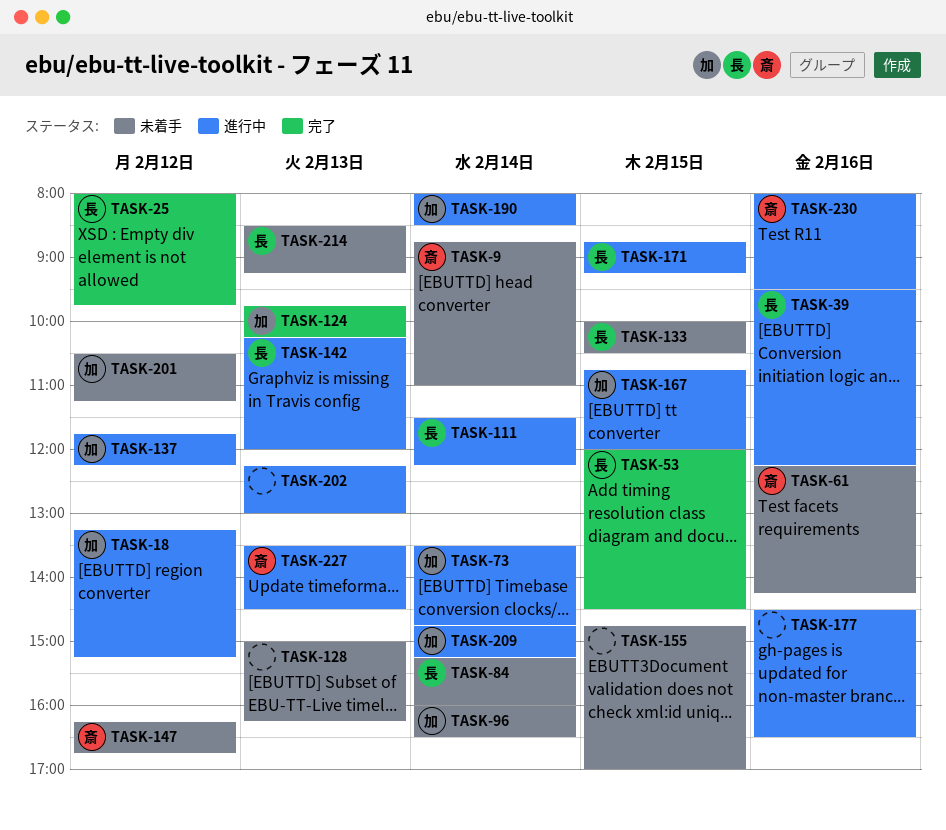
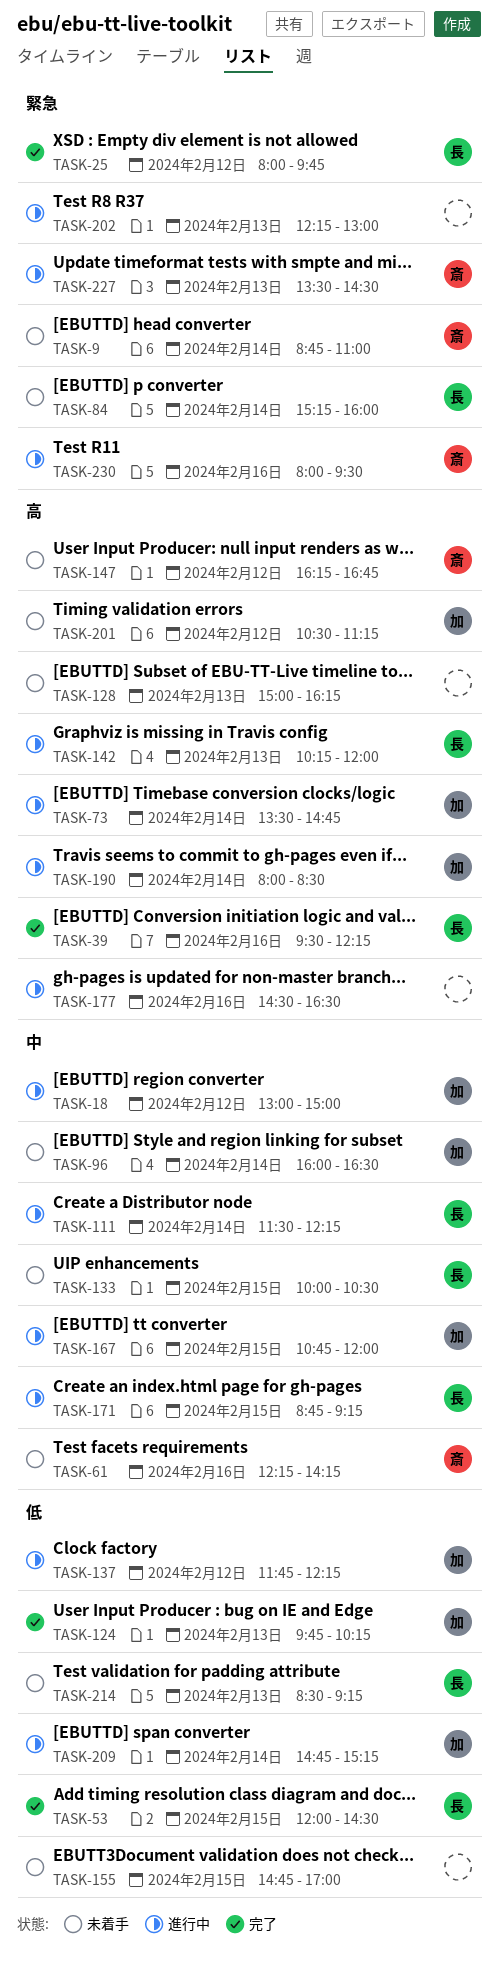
TASK-18, begins: 13:15 -> 13:00
TASK-18, ends: 15:15 -> 15:00
TASK-39, status: 進行中 -> 完了

